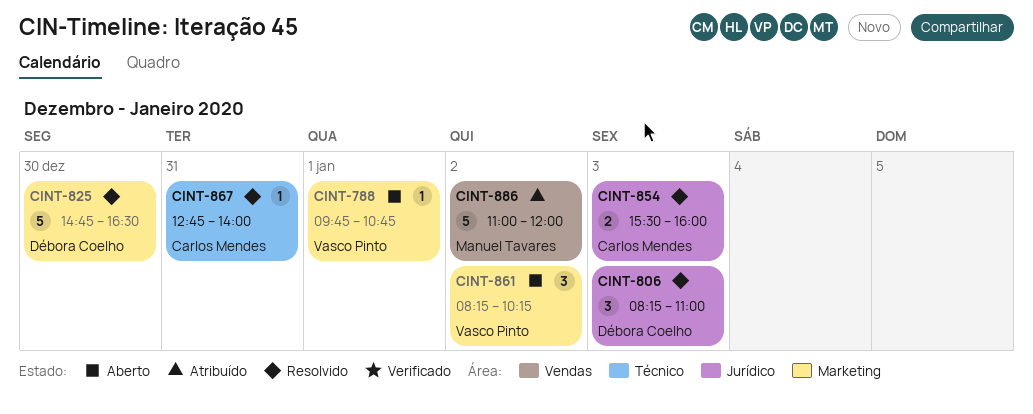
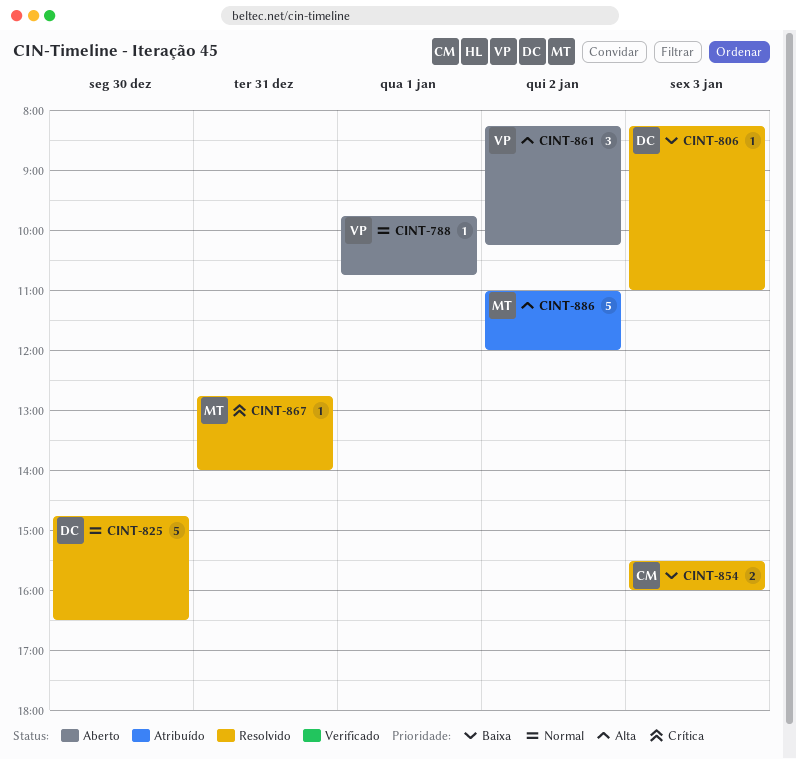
CINT-806, estimate: 3 -> 1
CINT-867, owner: Carlos Mendes -> Manuel Tavares

